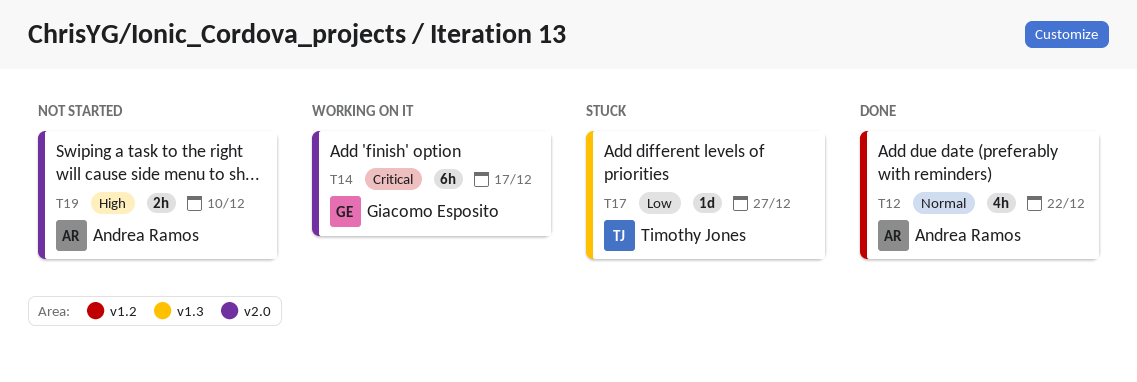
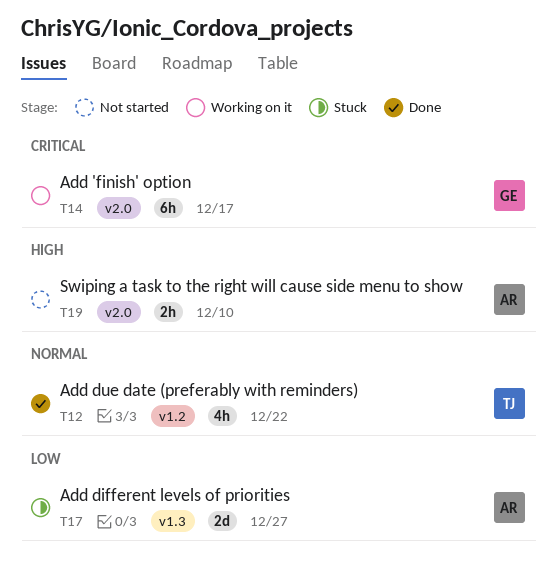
T12, owner: Andrea Ramos -> Timothy Jones
T17, owner: Timothy Jones -> Andrea Ramos
T17, estimate: 1d -> 2d

